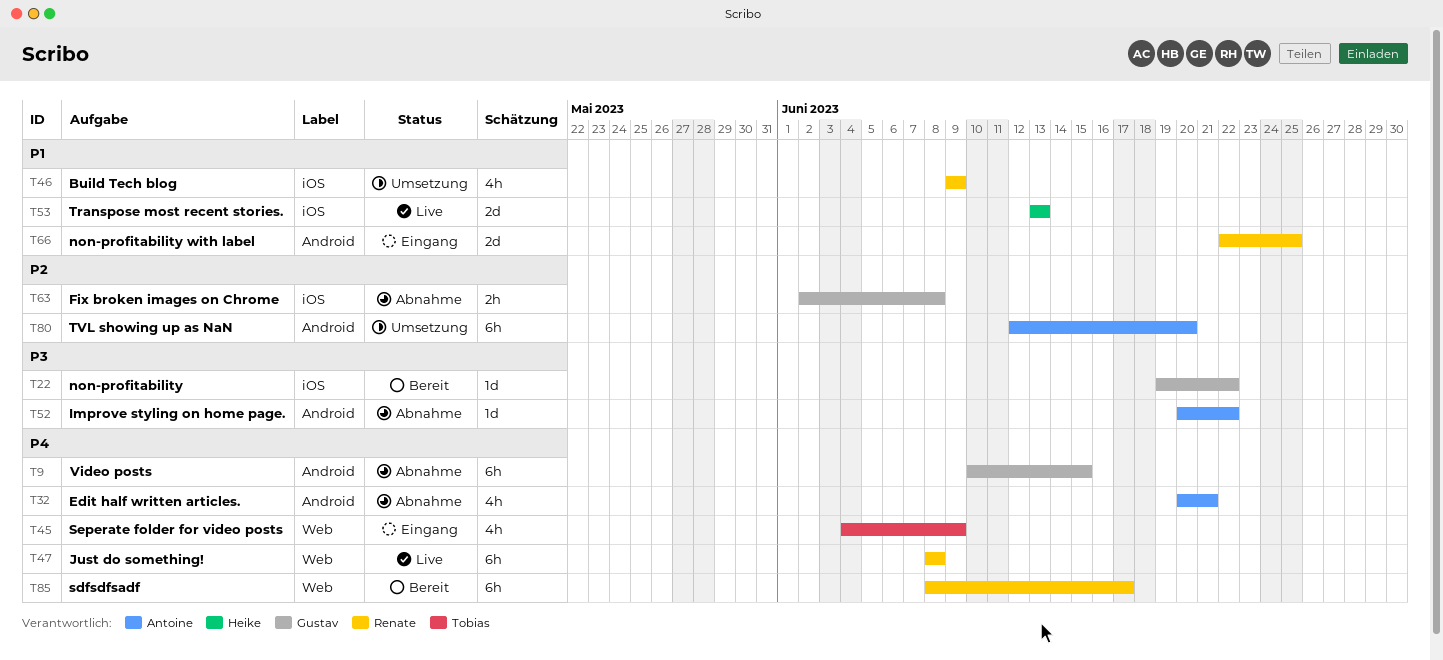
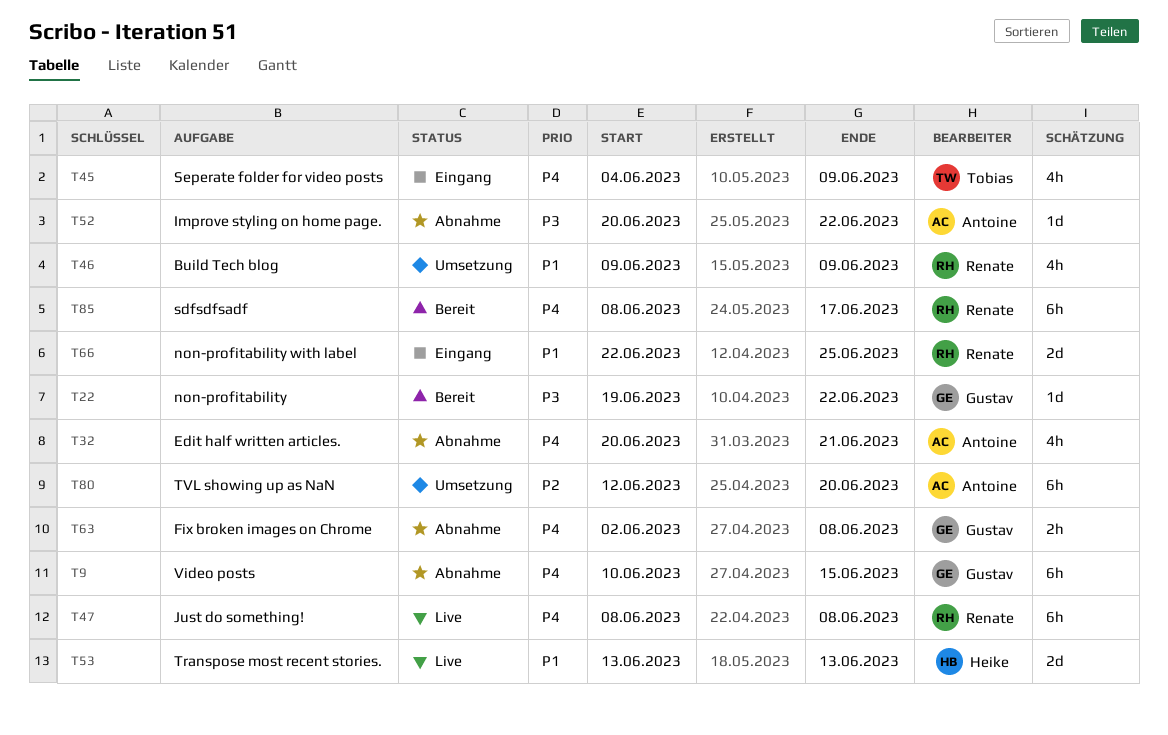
T63, priority: P2 -> P4

